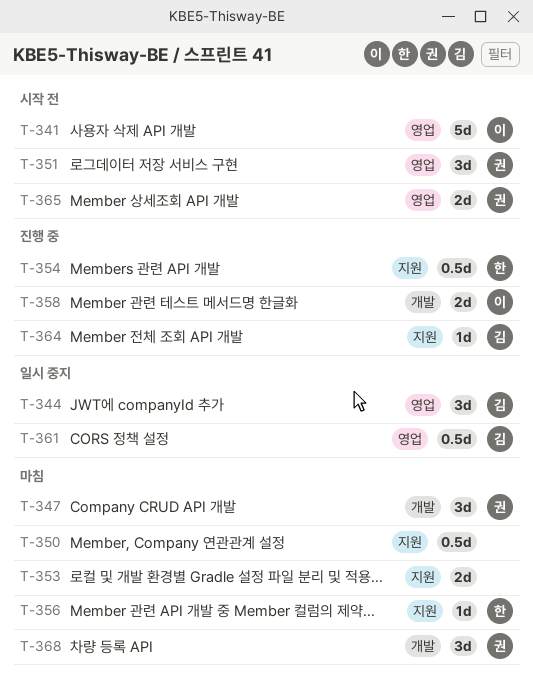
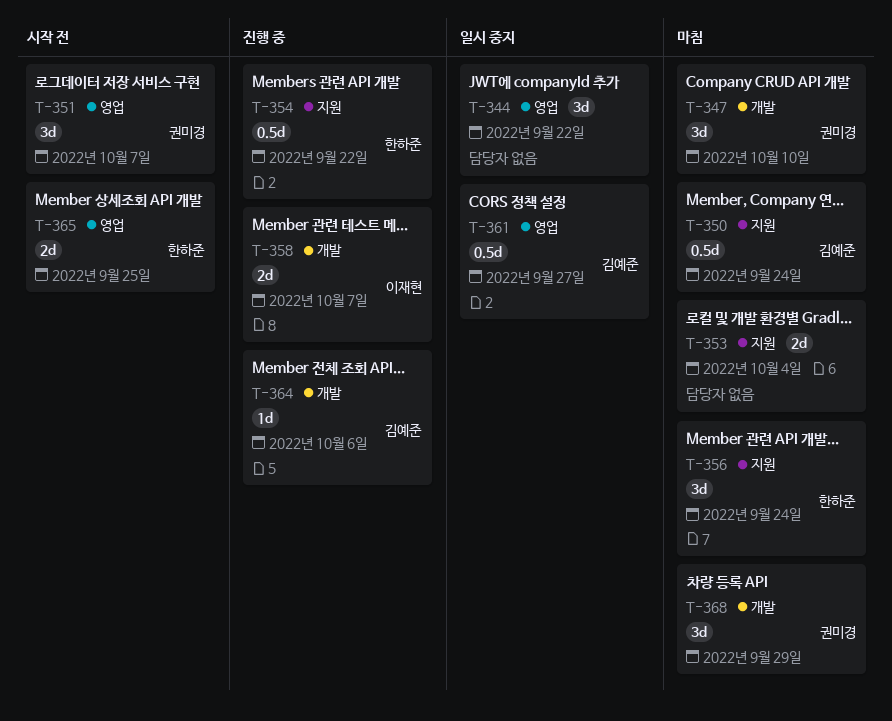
T-341: present -> none
T-344, owner: 김예준 -> none
T-350, owner: none -> 김예준
T-356, estimate: 1d -> 3d
T-364, label: 지원 -> 개발
T-365, owner: 권미경 -> 한하준

